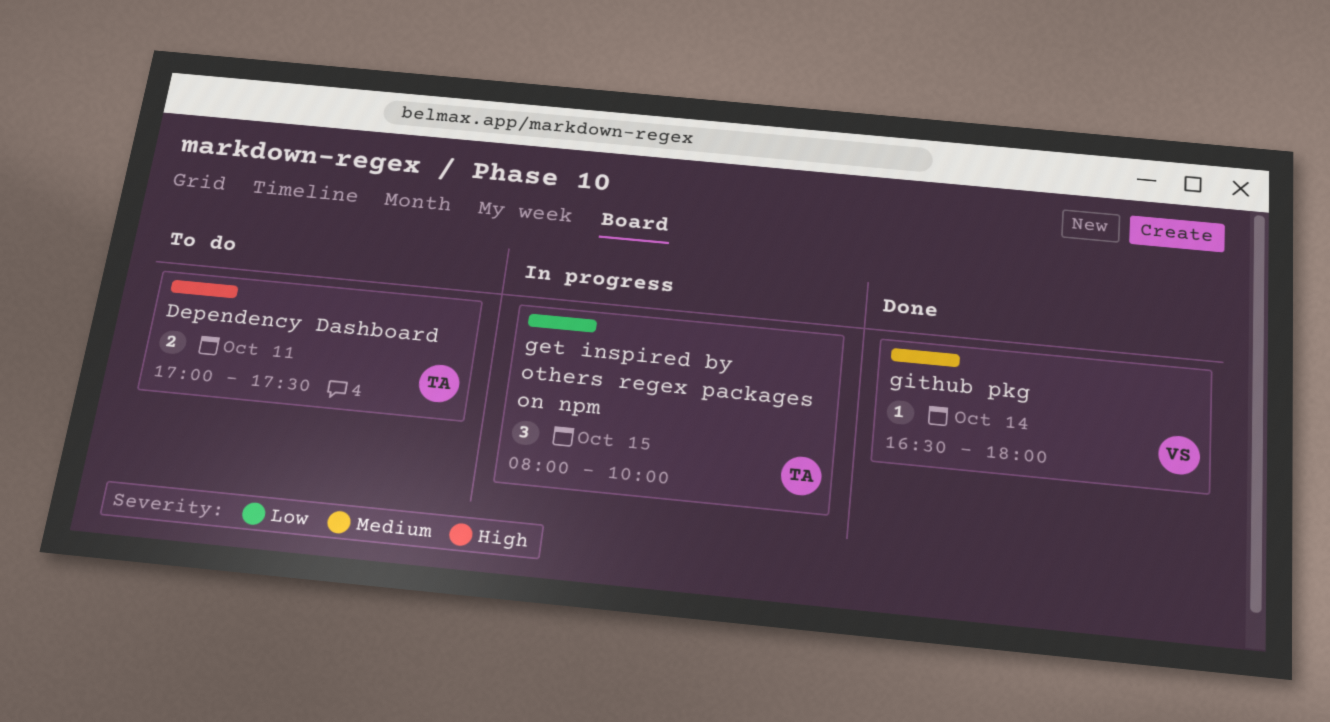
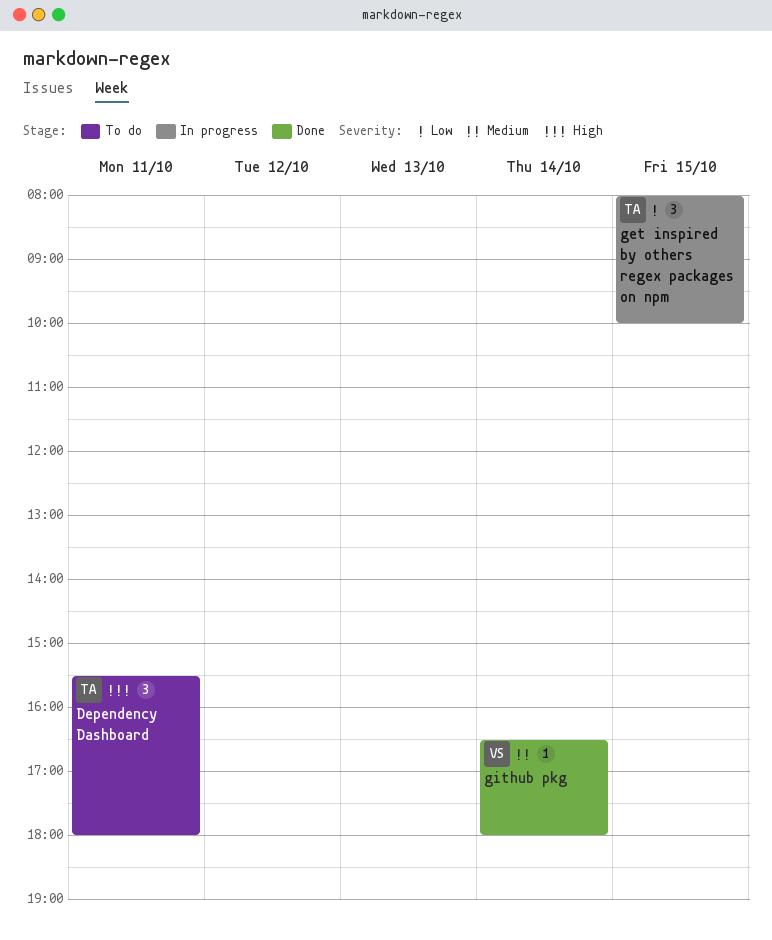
Dependency Dashboard, estimate: 2 -> 3
Dependency Dashboard, begins: 17:00 -> 15:30
Dependency Dashboard, ends: 17:30 -> 18:00

